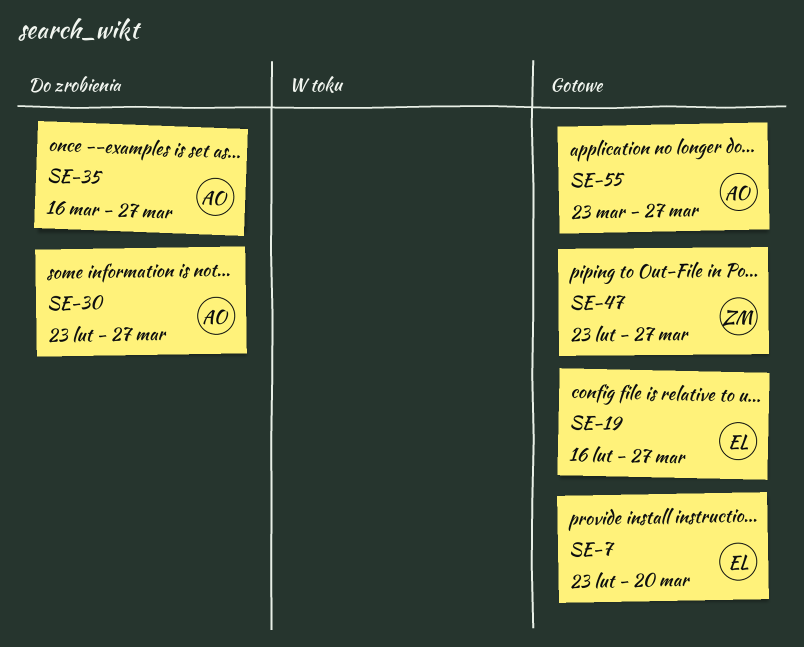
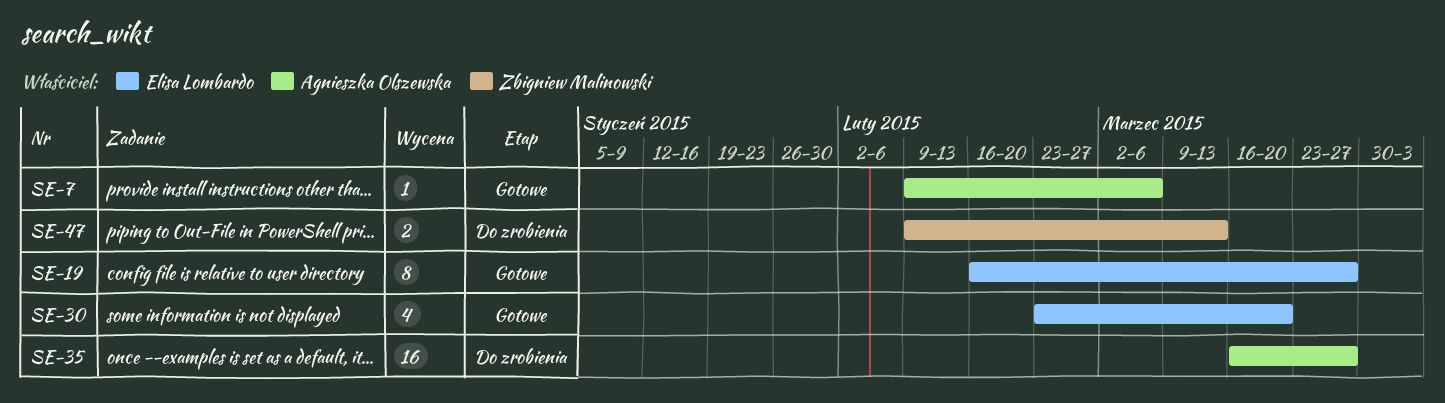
SE-7, owner: Elisa Lombardo -> Agnieszka Olszewska
SE-7, start: Feb 23 -> Feb 9
SE-7, due: Mar 20 -> Mar 6
SE-30, status: Do zrobienia -> Gotowe
SE-30, owner: Agnieszka Olszewska -> Elisa Lombardo
SE-30, due: Mar 27 -> Mar 20
SE-47, status: Gotowe -> Do zrobienia
SE-47, start: Feb 23 -> Feb 9
SE-47, due: Mar 27 -> Mar 13
SE-55: present -> none

